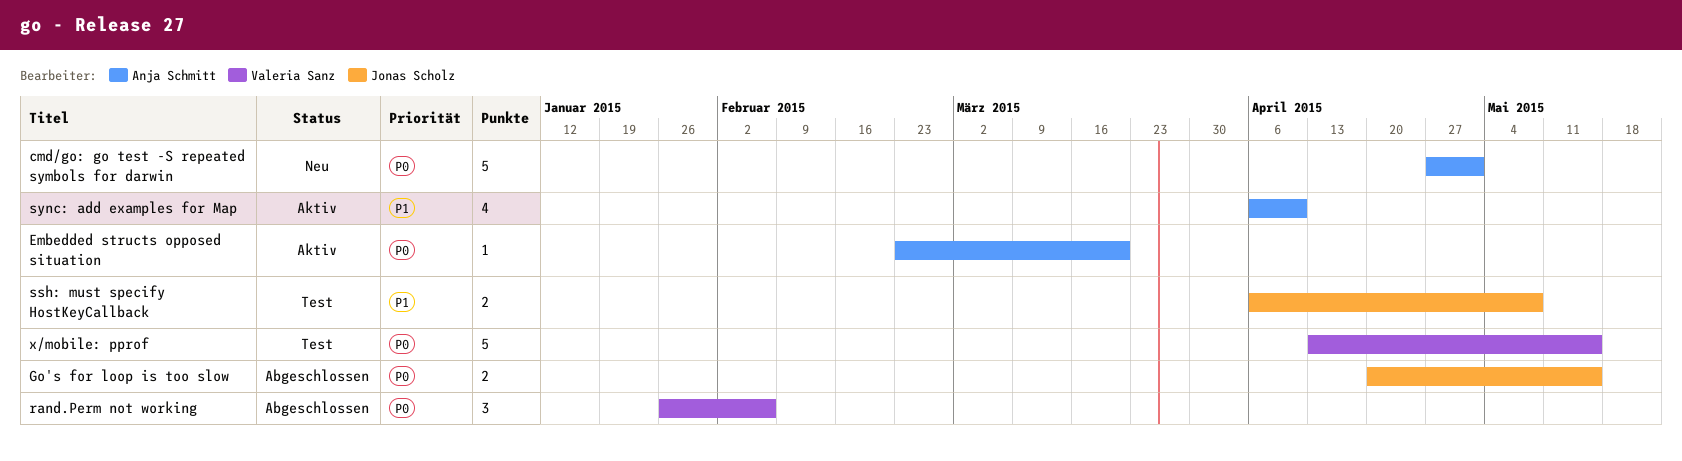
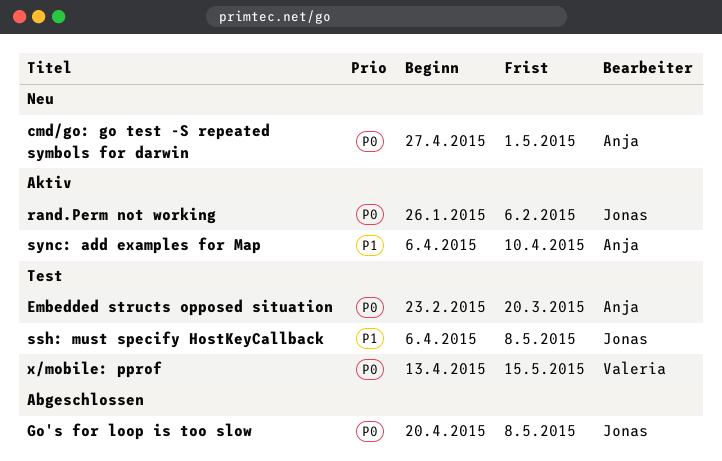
Embedded structs opposed situation, status: Aktiv -> Test
Go's for loop is too slow, due: May 15 -> May 8
rand.Perm not working, status: Abgeschlossen -> Aktiv
rand.Perm not working, owner: Valeria Sanz -> Jonas Scholz

